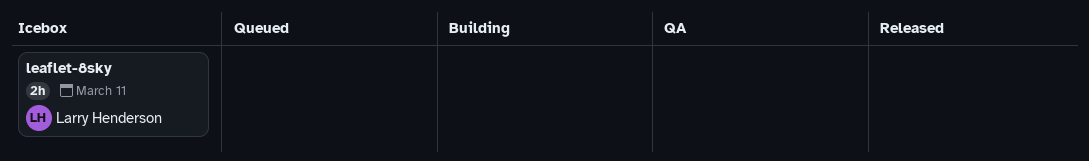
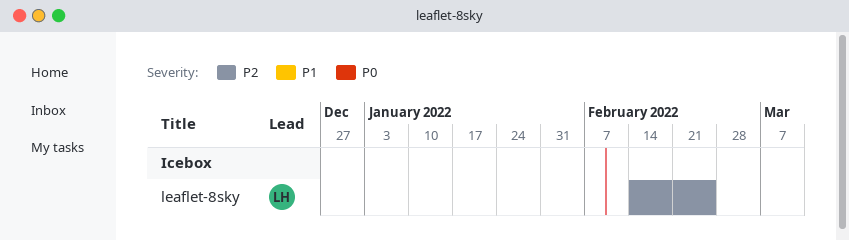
leaflet-8sky, due: Mar 11 -> Feb 25

